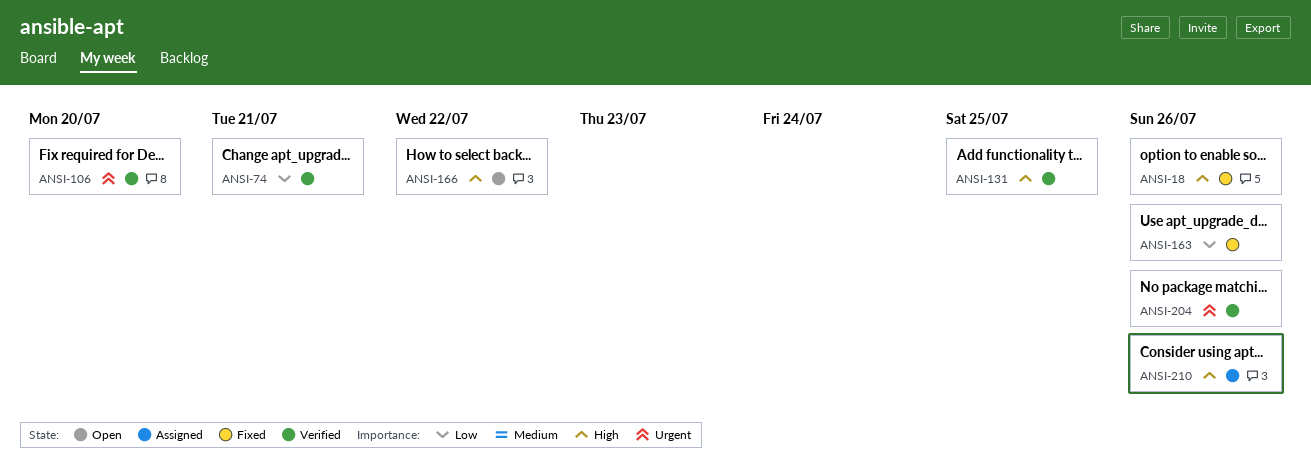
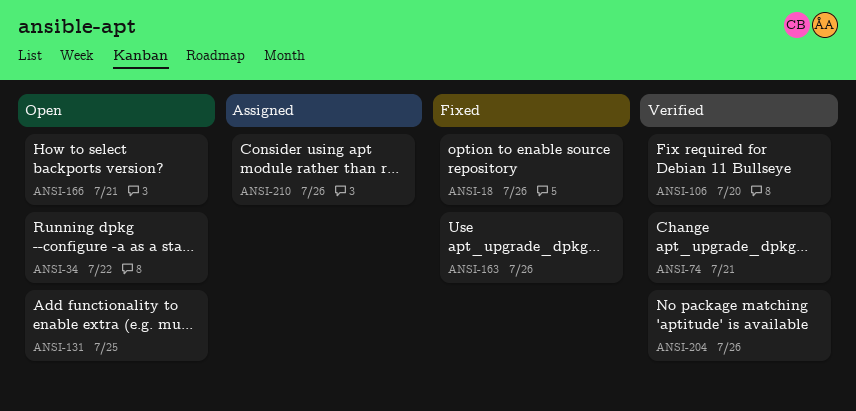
ANSI-34: none -> present
ANSI-131, status: Verified -> Open
ANSI-166, due: Jul 22 -> Jul 21

